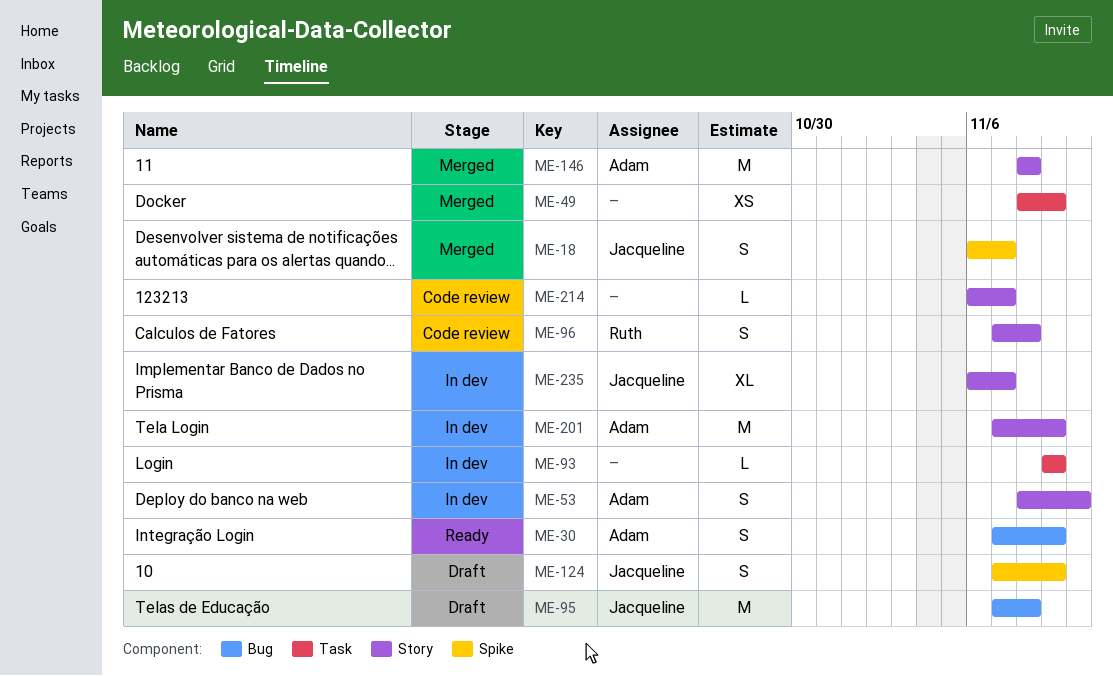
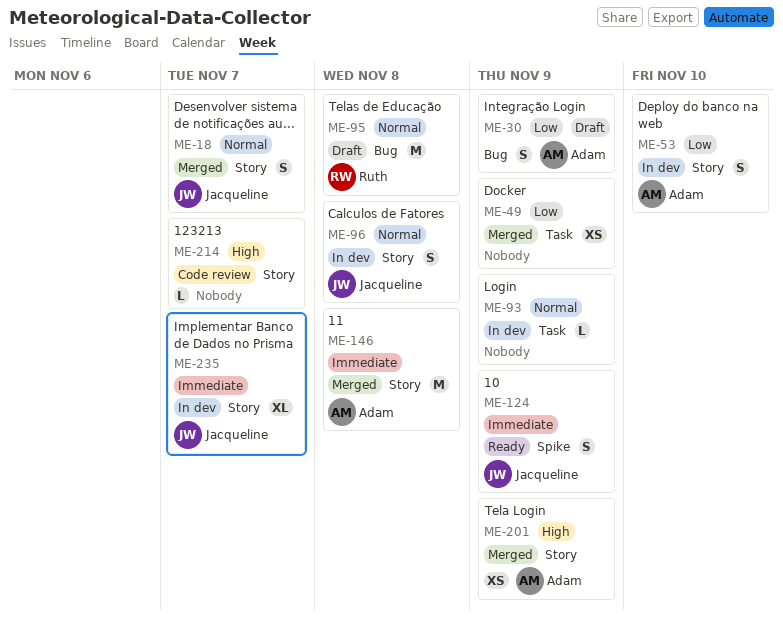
ME-18, label: Spike -> Story
ME-30, status: Ready -> Draft
ME-95, owner: Jacqueline -> Ruth
ME-96, status: Code review -> In dev
ME-96, owner: Ruth -> Jacqueline
ME-124, status: Draft -> Ready
ME-201, status: In dev -> Merged
ME-201, estimate: M -> XS

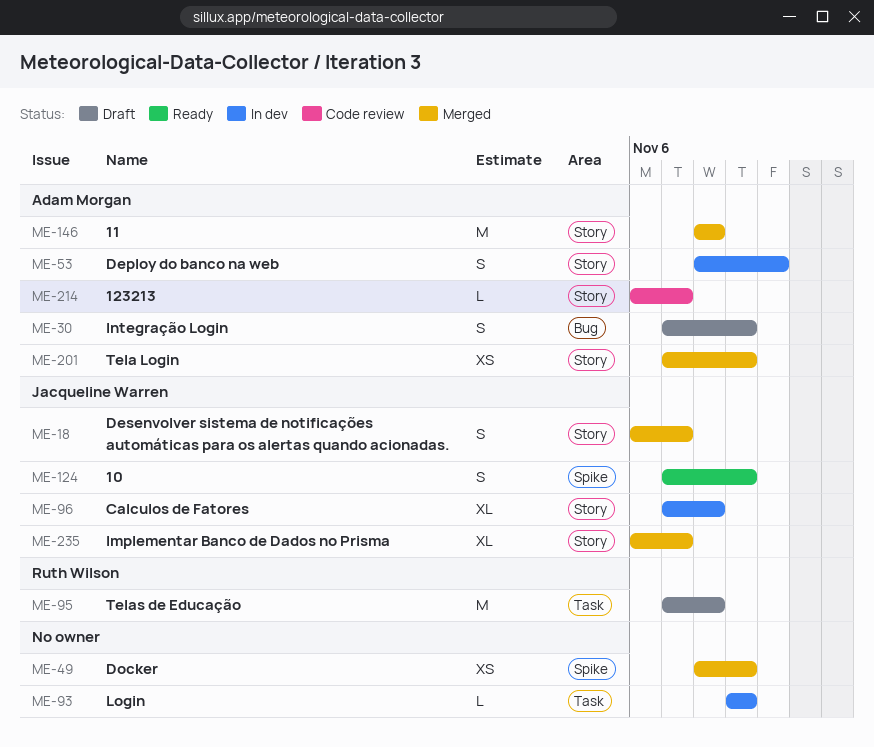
ME-49, label: Task -> Spike
ME-95, label: Bug -> Task
ME-96, estimate: S -> XL
ME-214, owner: none -> Adam Morgan
ME-235, status: In dev -> Merged

